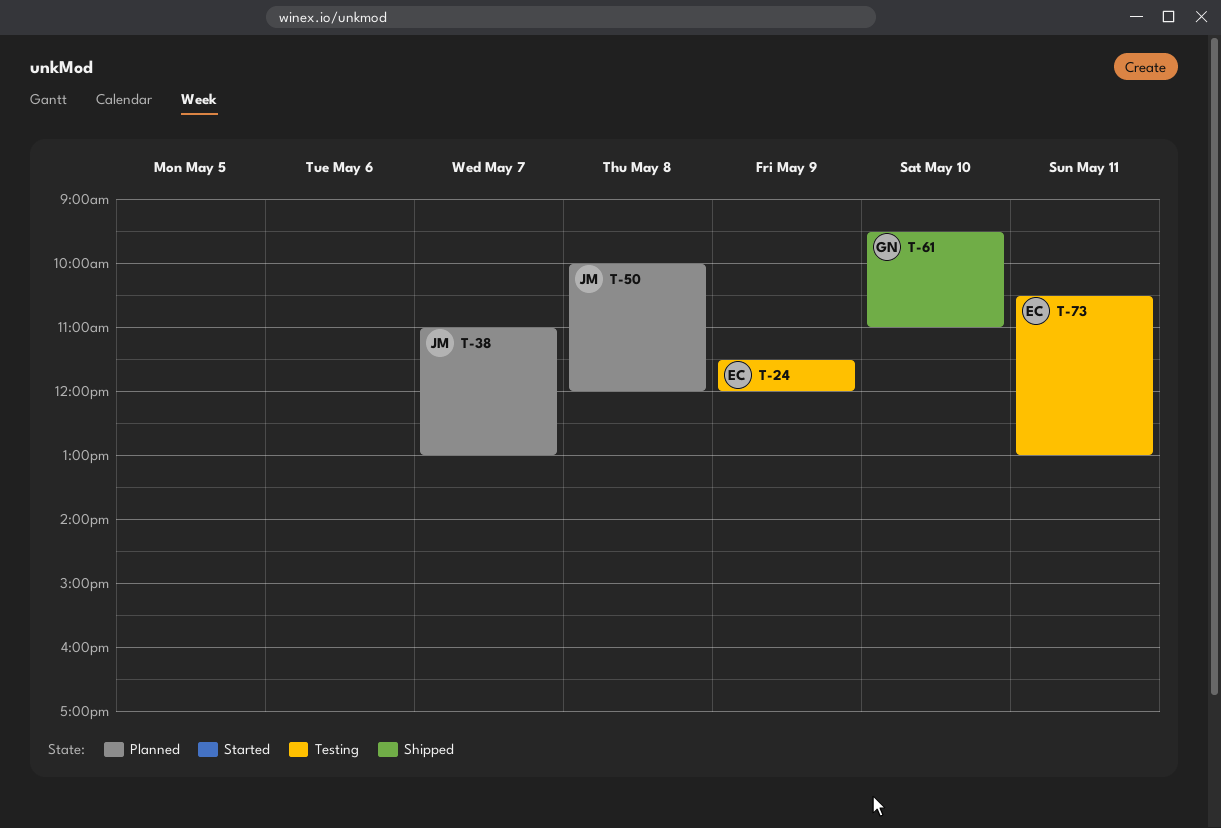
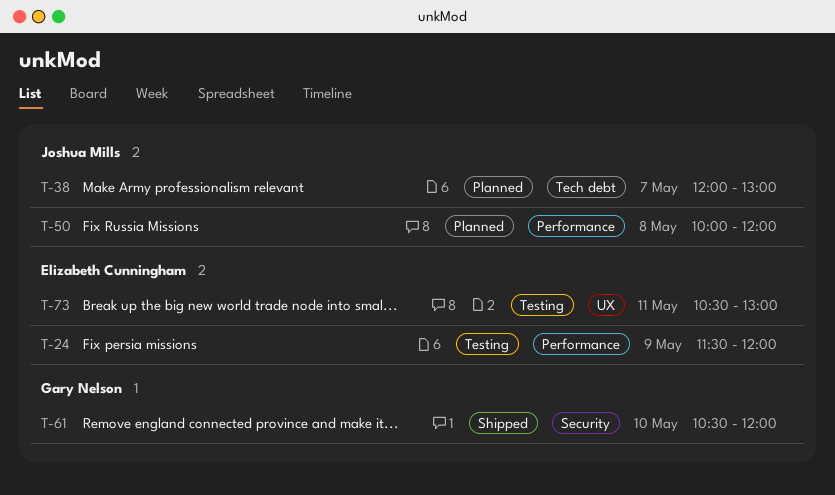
T-38, begins: 11:00 -> 12:00
T-61, begins: 09:30 -> 10:30
T-61, ends: 11:00 -> 12:00

